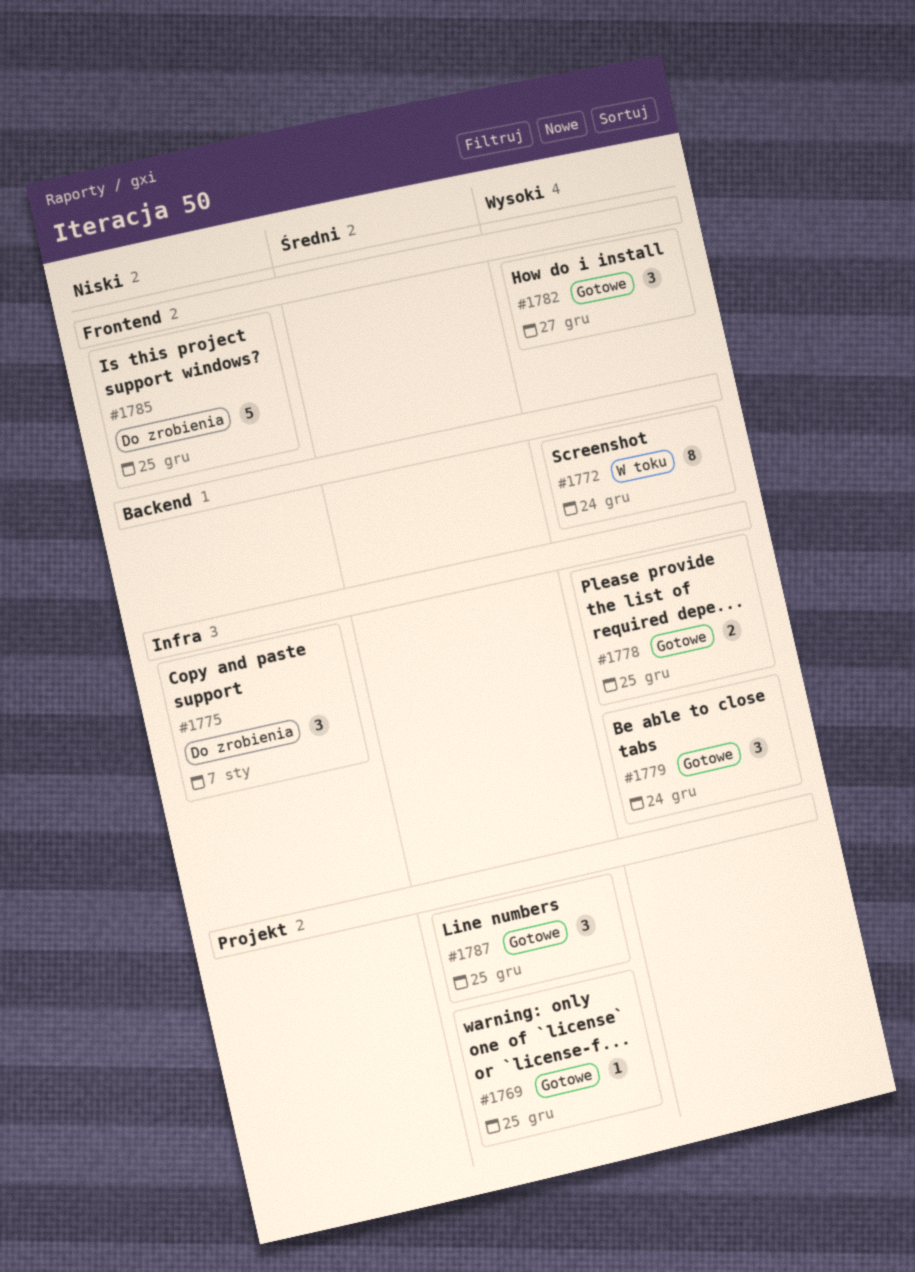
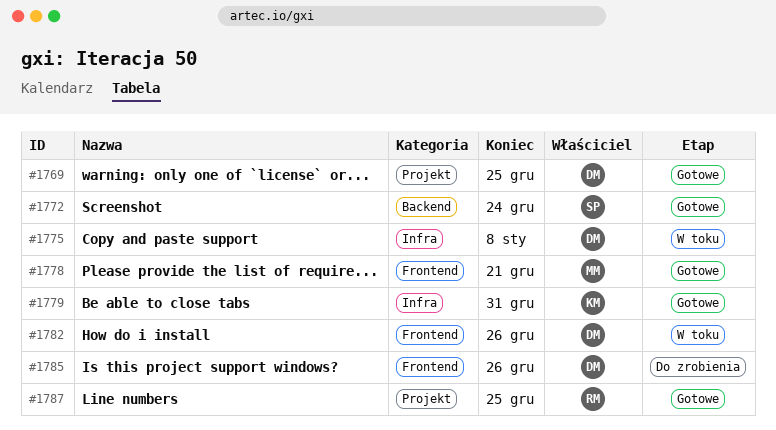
#1772, status: W toku -> Gotowe
#1775, status: Do zrobienia -> W toku
#1775, due: Jan 7 -> Jan 8
#1778, label: Infra -> Frontend
#1778, due: Dec 25 -> Dec 21
#1779, due: Dec 24 -> Dec 31
#1782, status: Gotowe -> W toku
#1782, due: Dec 27 -> Dec 26
#1785, due: Dec 25 -> Dec 26

